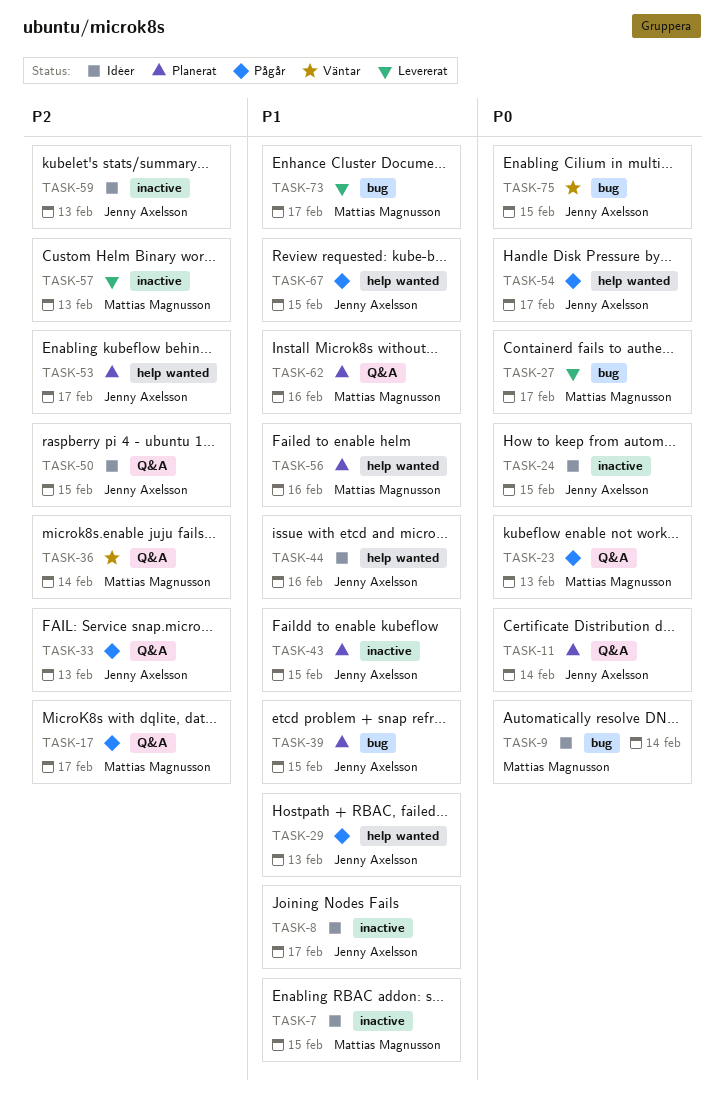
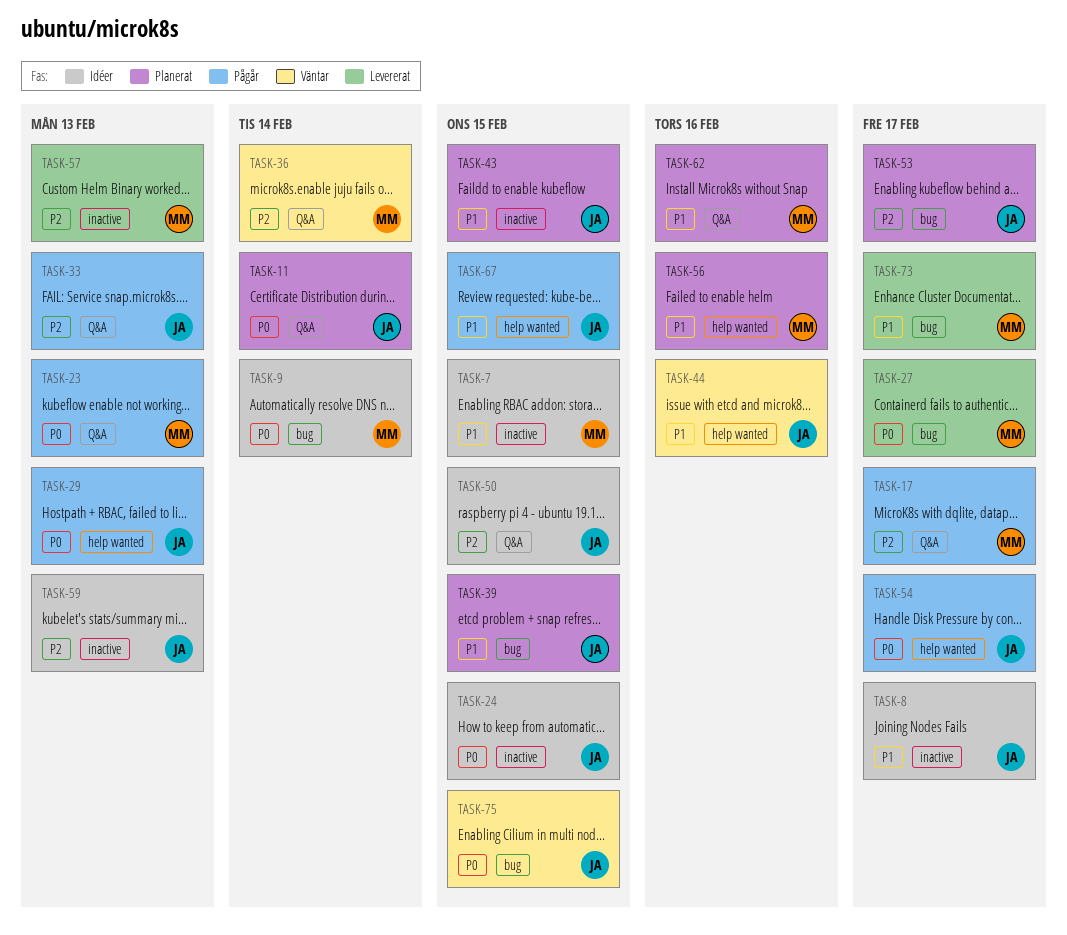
TASK-29, priority: P1 -> P0
TASK-44, status: Idéer -> Väntar
TASK-53, label: help wanted -> bug

